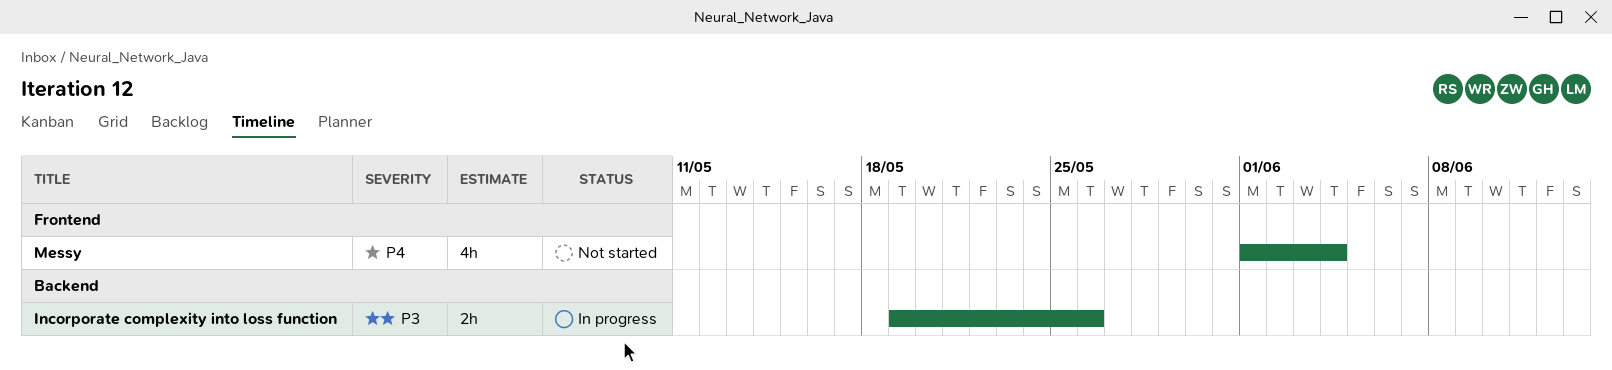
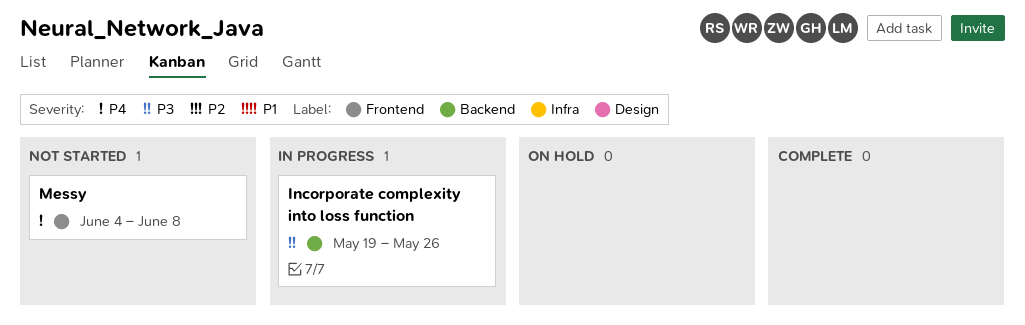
Messy, start: Jun 1 -> Jun 4
Messy, due: Jun 4 -> Jun 8

